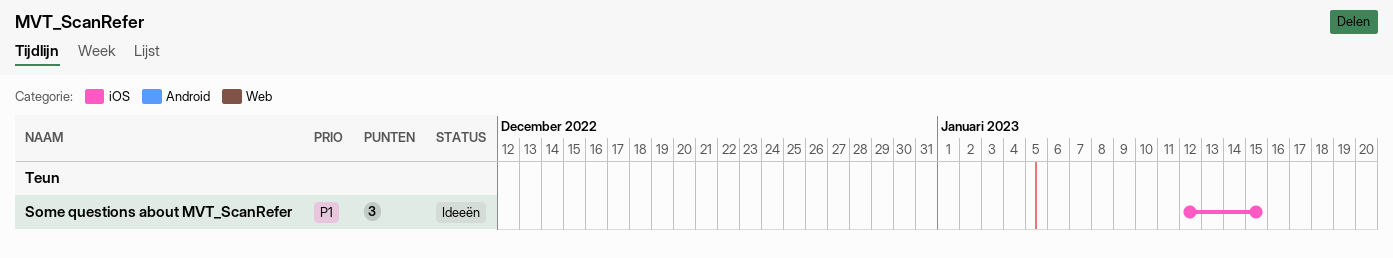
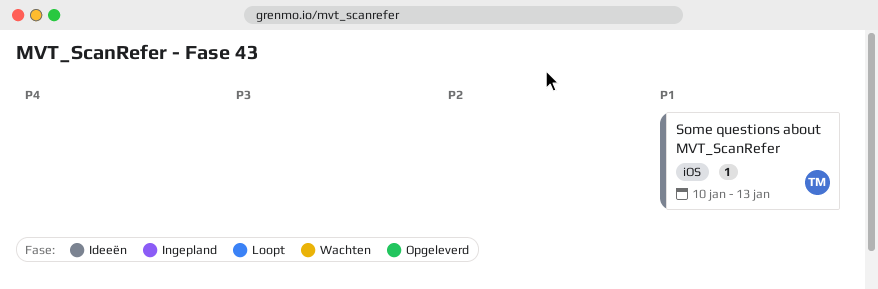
Some questions about MVT_ScanRefer, estimate: 3 -> 1
Some questions about MVT_ScanRefer, start: Jan 12 -> Jan 10
Some questions about MVT_ScanRefer, due: Jan 15 -> Jan 13

